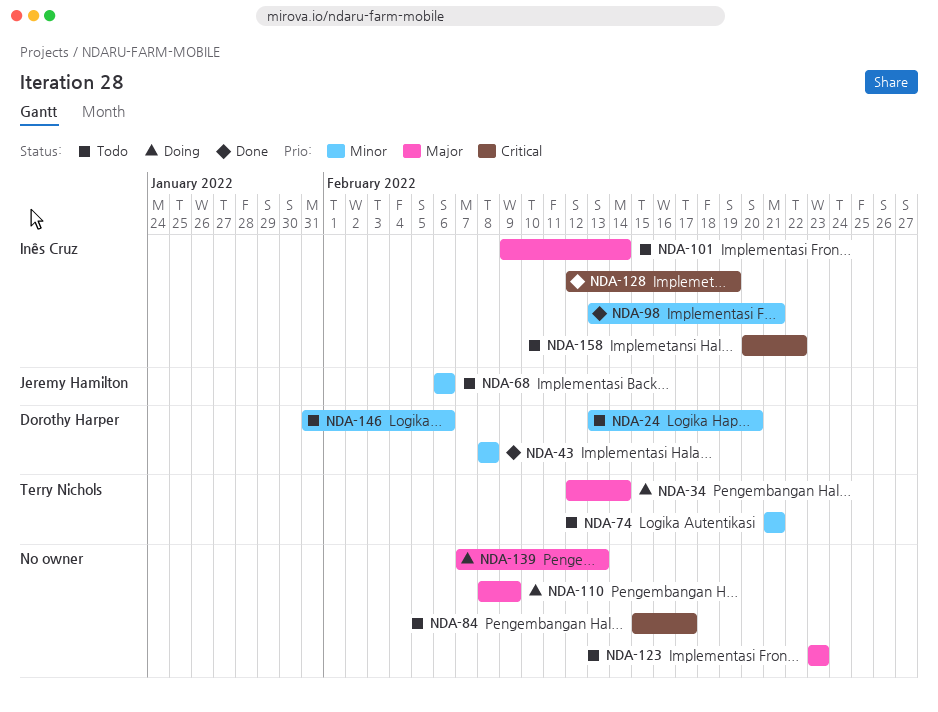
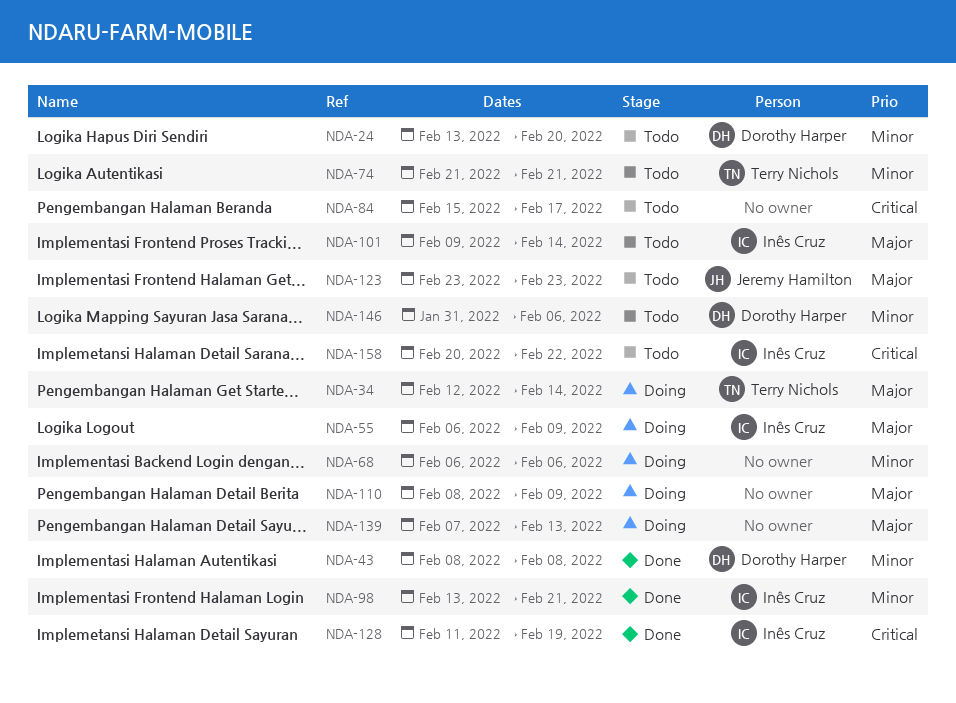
NDA-55: none -> present
NDA-68, status: Todo -> Doing
NDA-68, owner: Jeremy Hamilton -> none
NDA-123, owner: none -> Jeremy Hamilton
NDA-128, start: Feb 12 -> Feb 11

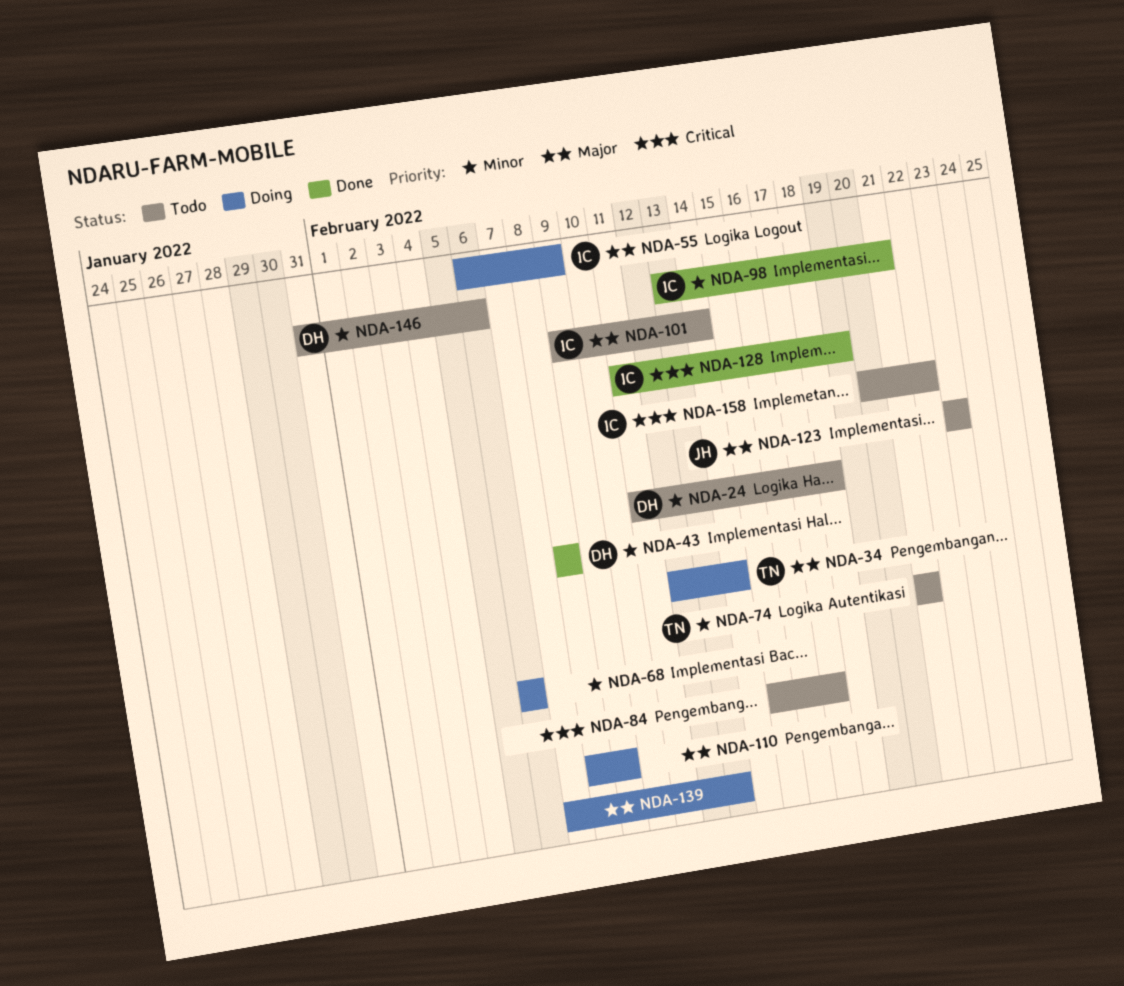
NDA-24, start: Feb 13 -> Feb 11
NDA-24, due: Feb 20 -> Feb 18

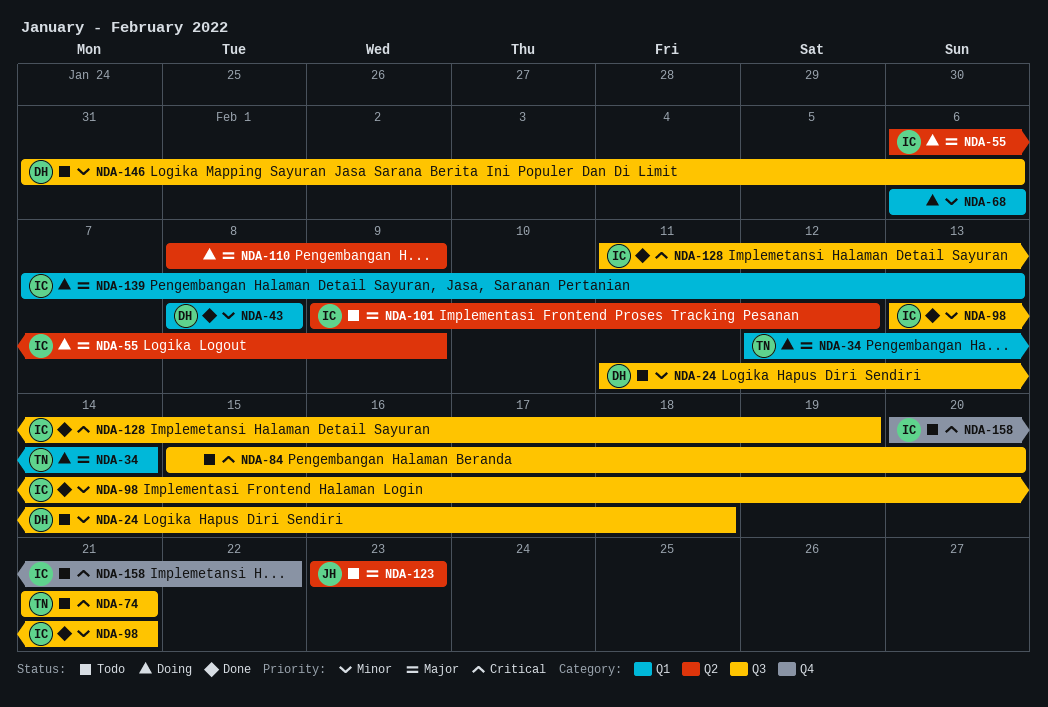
NDA-74, priority: Minor -> Critical
NDA-84, due: Feb 17 -> Feb 20
NDA-101, due: Feb 14 -> Feb 12
NDA-139, owner: none -> IC

